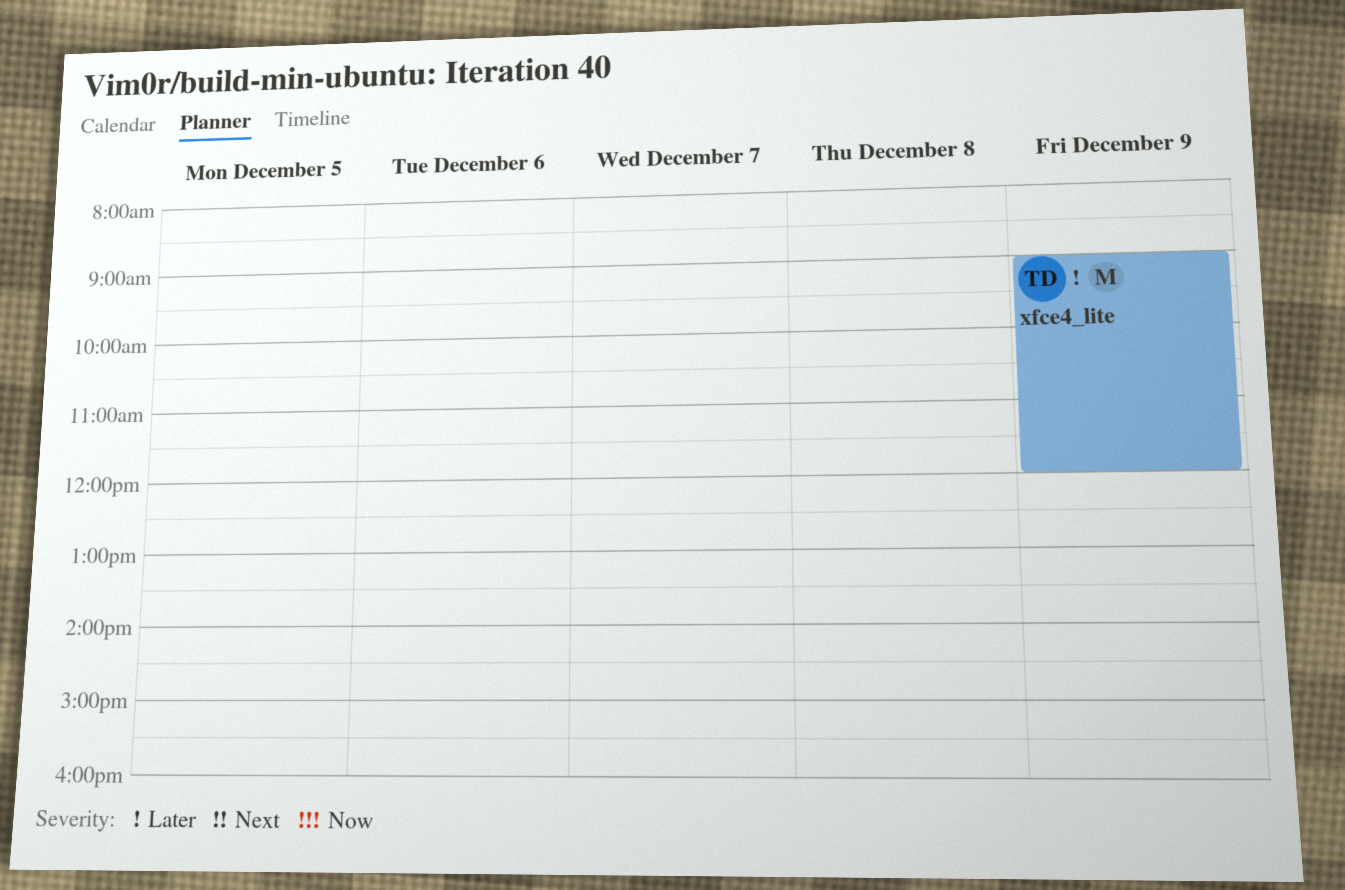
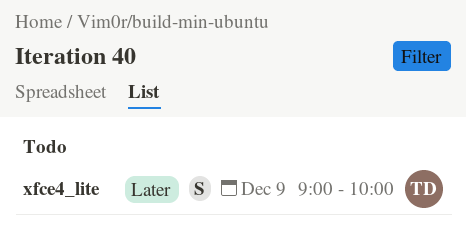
xfce4_lite, estimate: M -> S
xfce4_lite, ends: 12:00 -> 10:00

